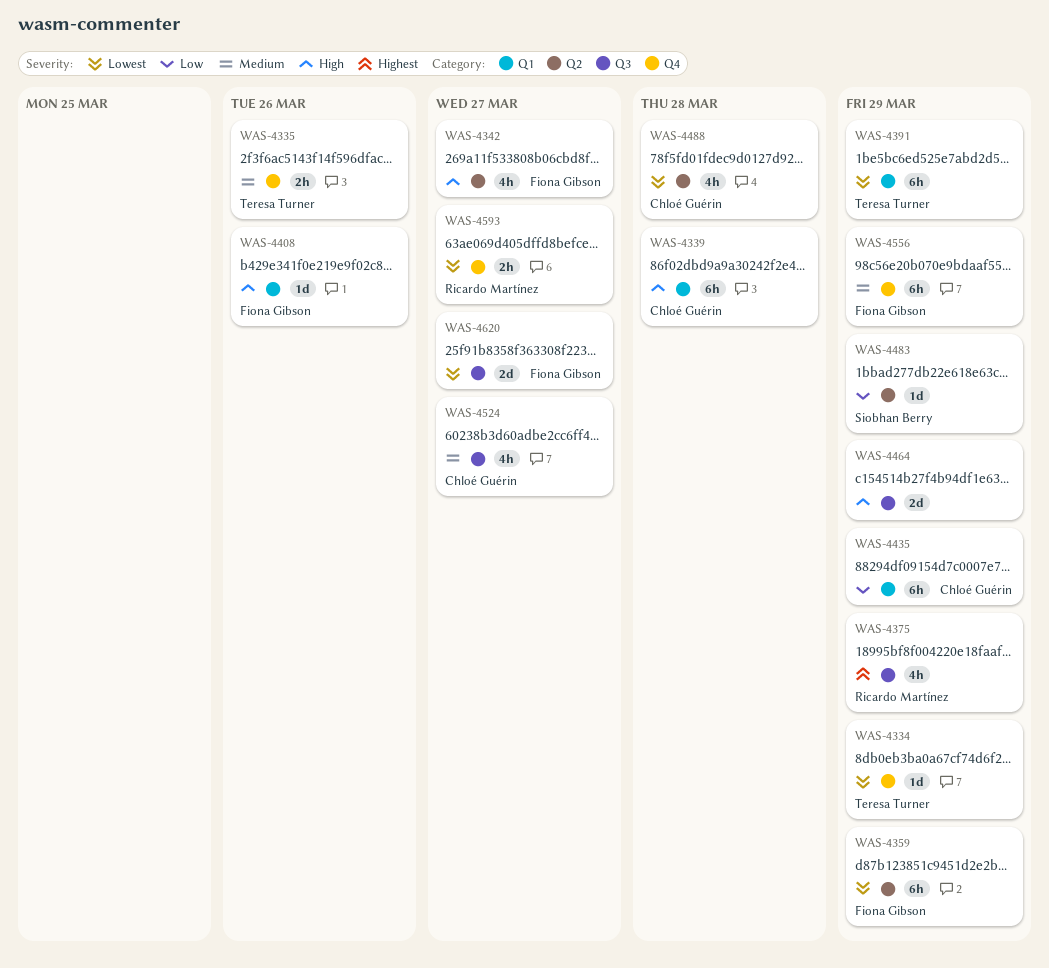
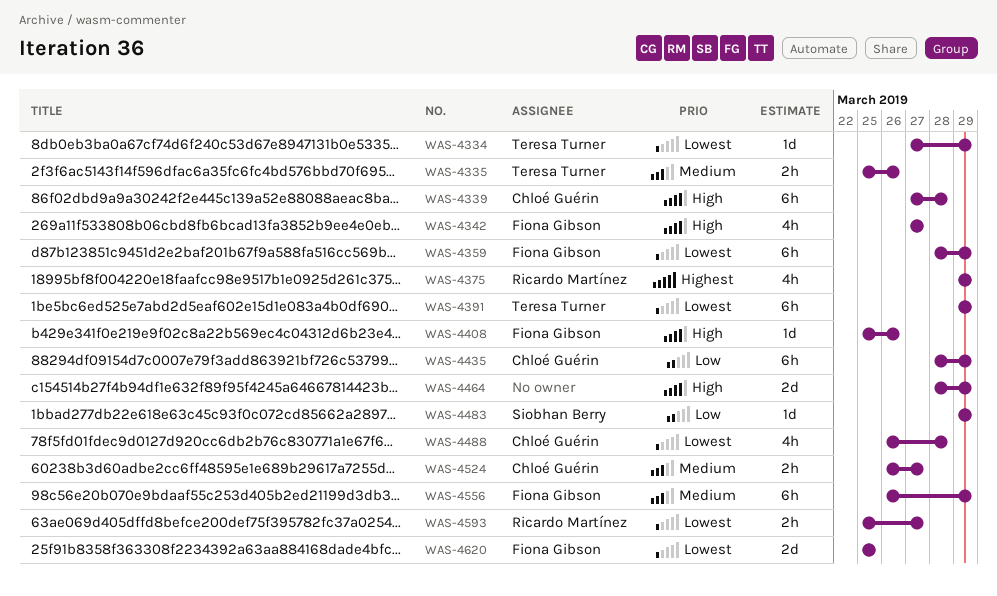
WAS-4524, estimate: 4h -> 2h
WAS-4620, due: Mar 27 -> Mar 25

